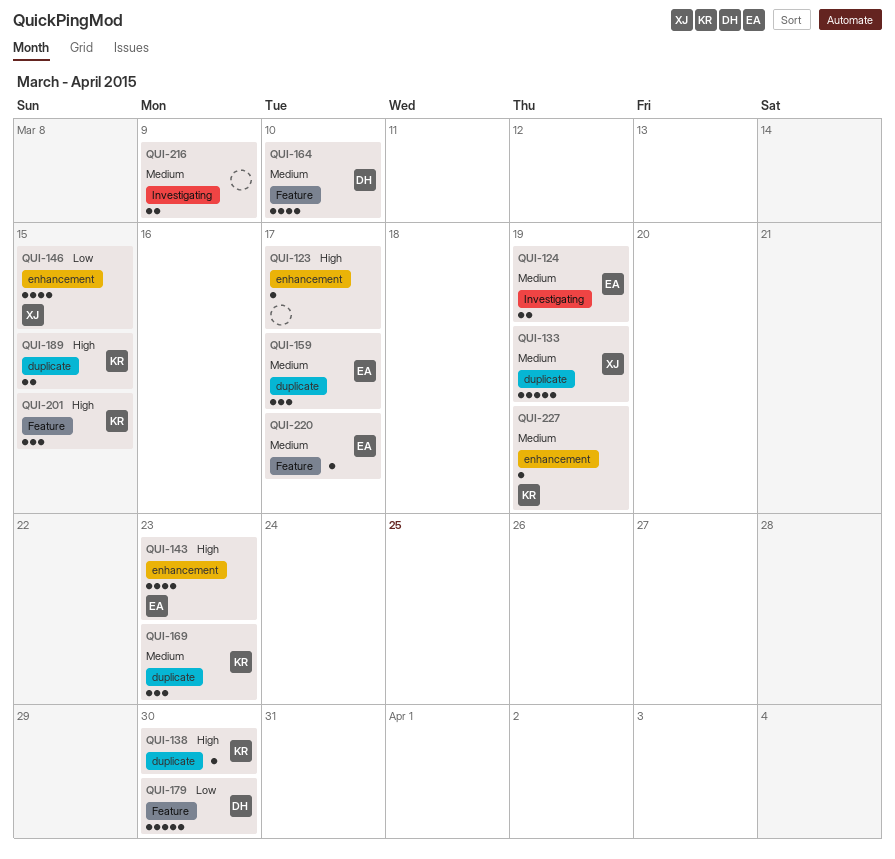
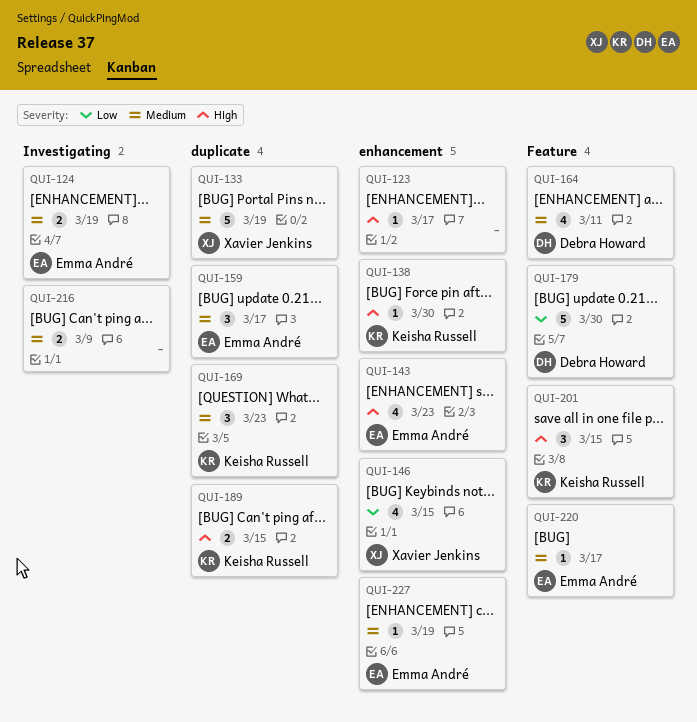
QUI-138, label: duplicate -> enhancement
QUI-164, due: Mar 10 -> Mar 11
QUI-227, owner: Keisha Russell -> Emma André

